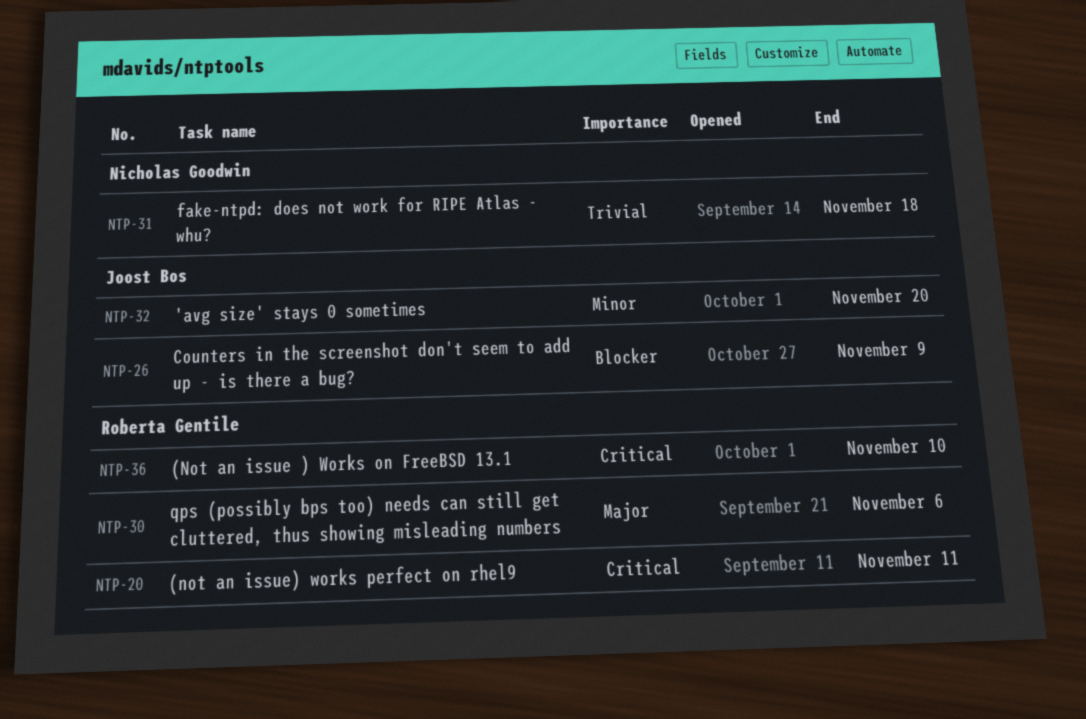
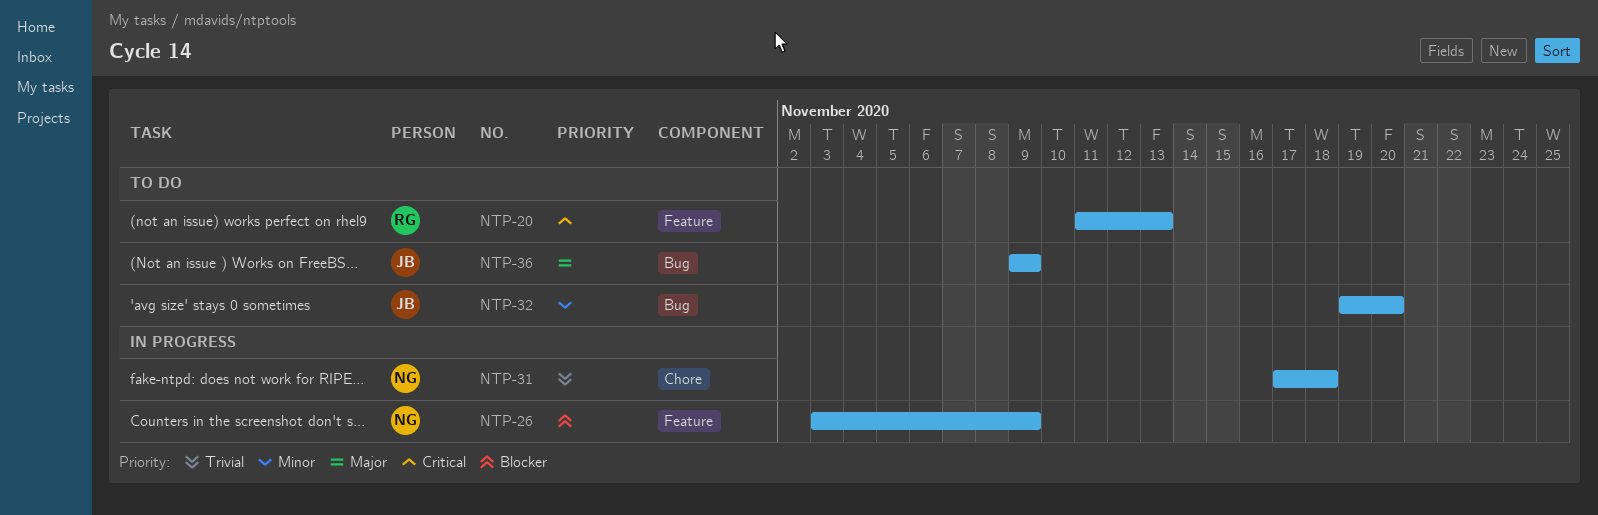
NTP-20, due: Nov 11 -> Nov 13
NTP-26, owner: Joost Bos -> Nicholas Goodwin
NTP-30: present -> none
NTP-36, owner: Roberta Gentile -> Joost Bos
NTP-36, priority: Critical -> Major
NTP-36, due: Nov 10 -> Nov 9

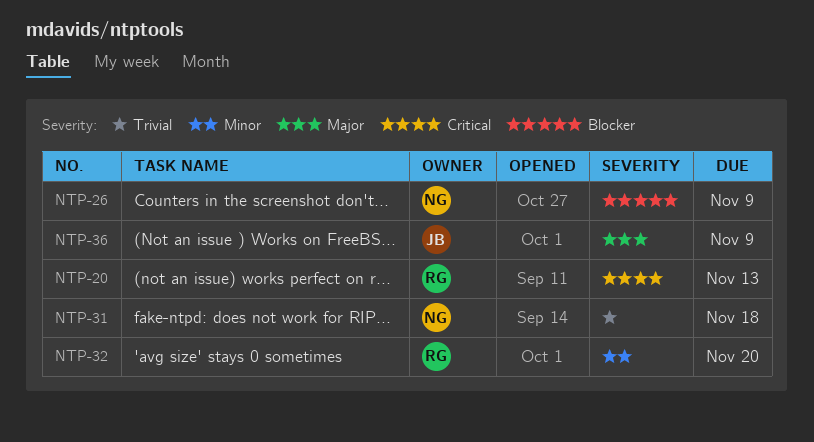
NTP-32, owner: JB -> RG

